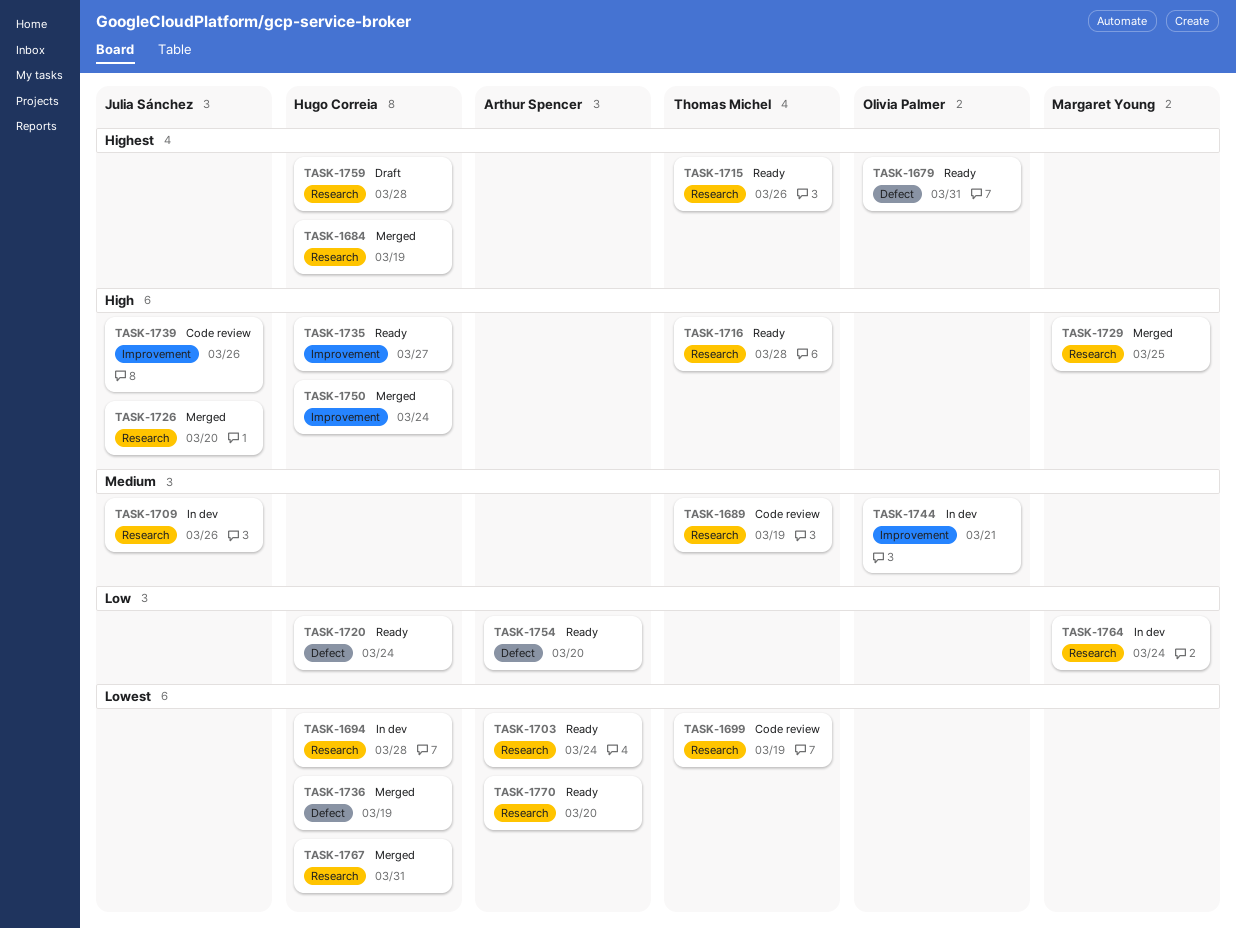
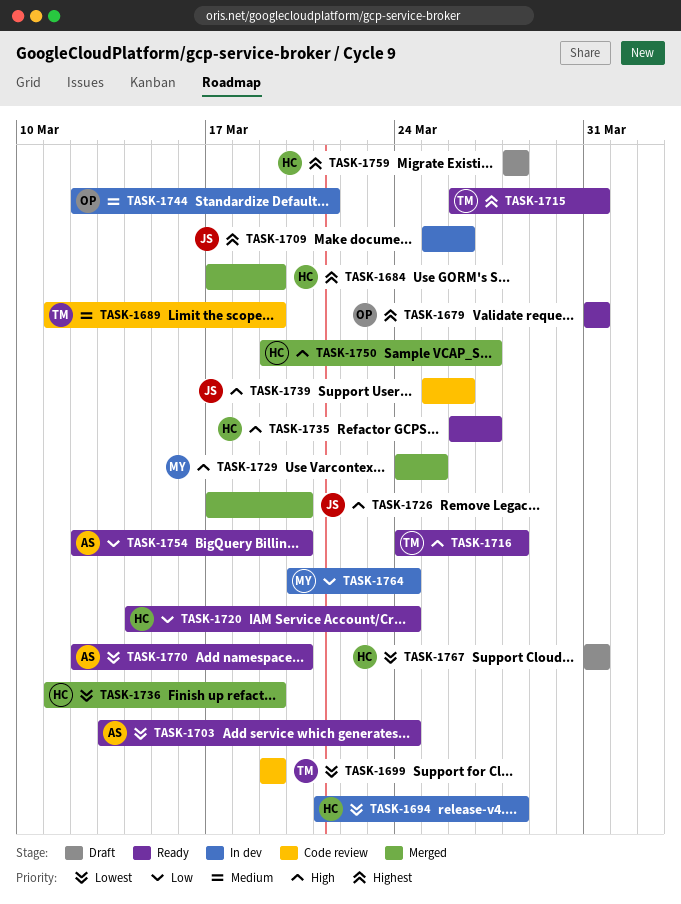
TASK-1709, priority: Medium -> Highest
TASK-1715, due: Mar 26 -> Mar 31
TASK-1750, due: Mar 24 -> Mar 27
TASK-1767, status: Merged -> Draft

